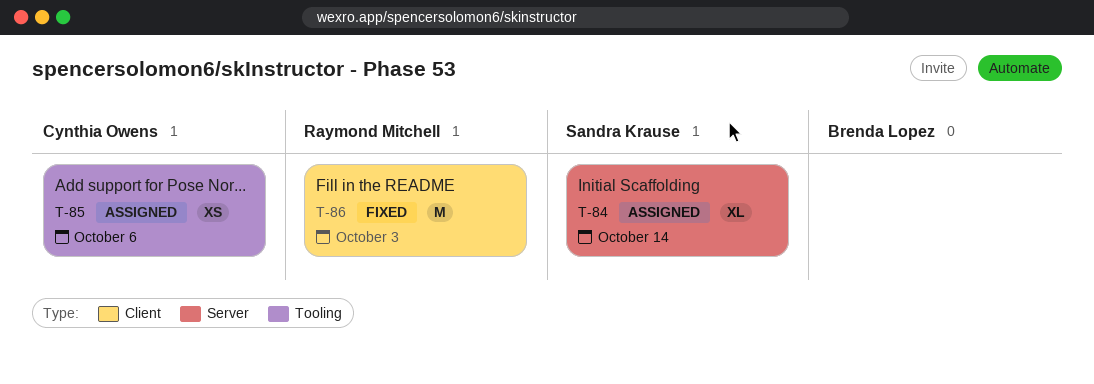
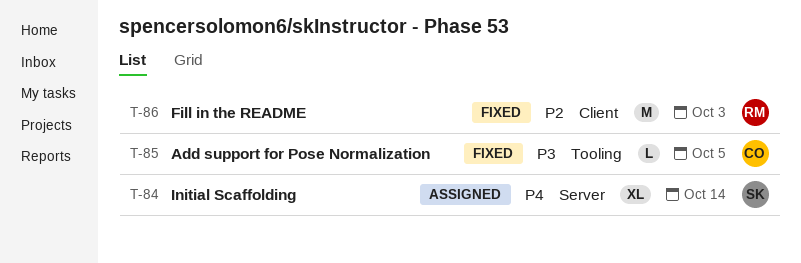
T-85, status: Assigned -> Fixed
T-85, estimate: XS -> L
T-85, due: Oct 6 -> Oct 5

